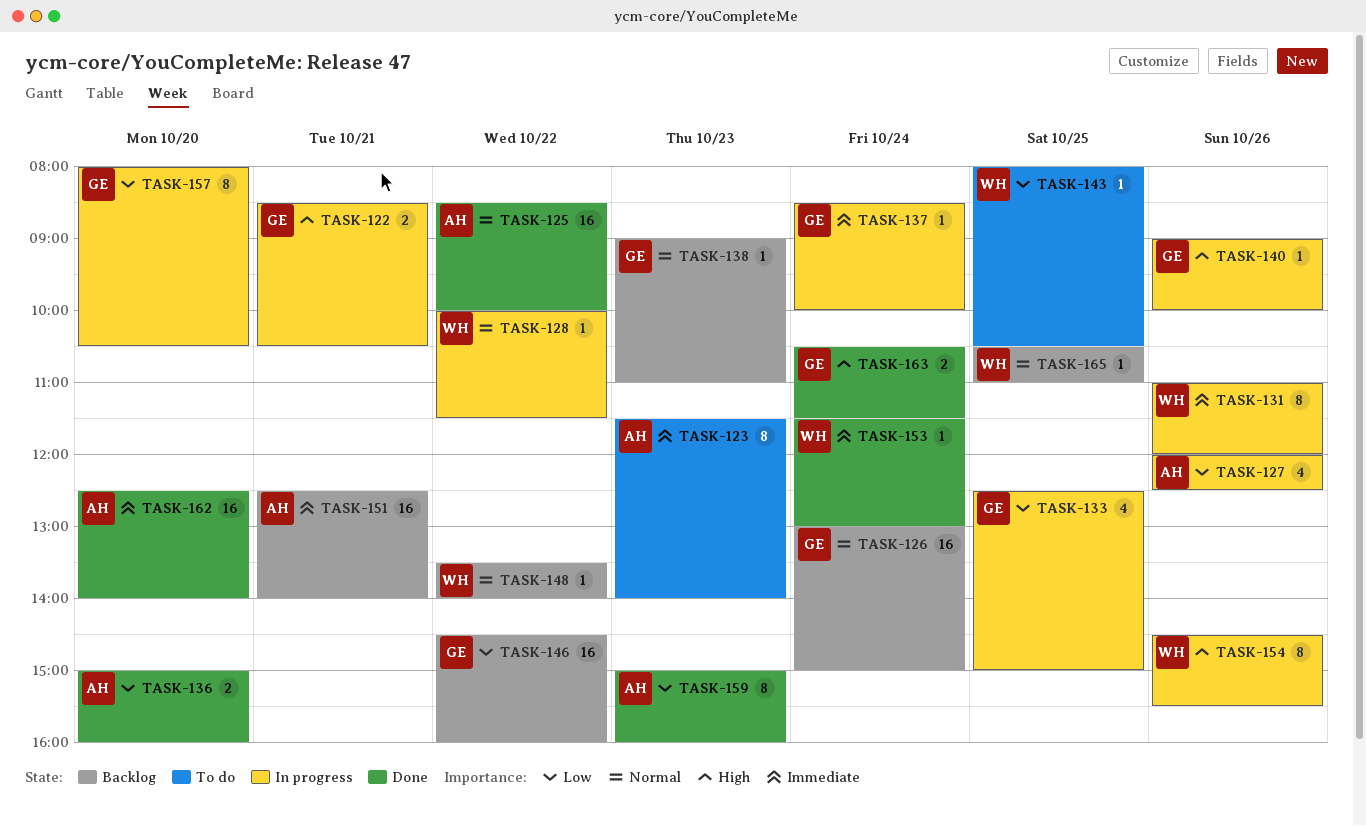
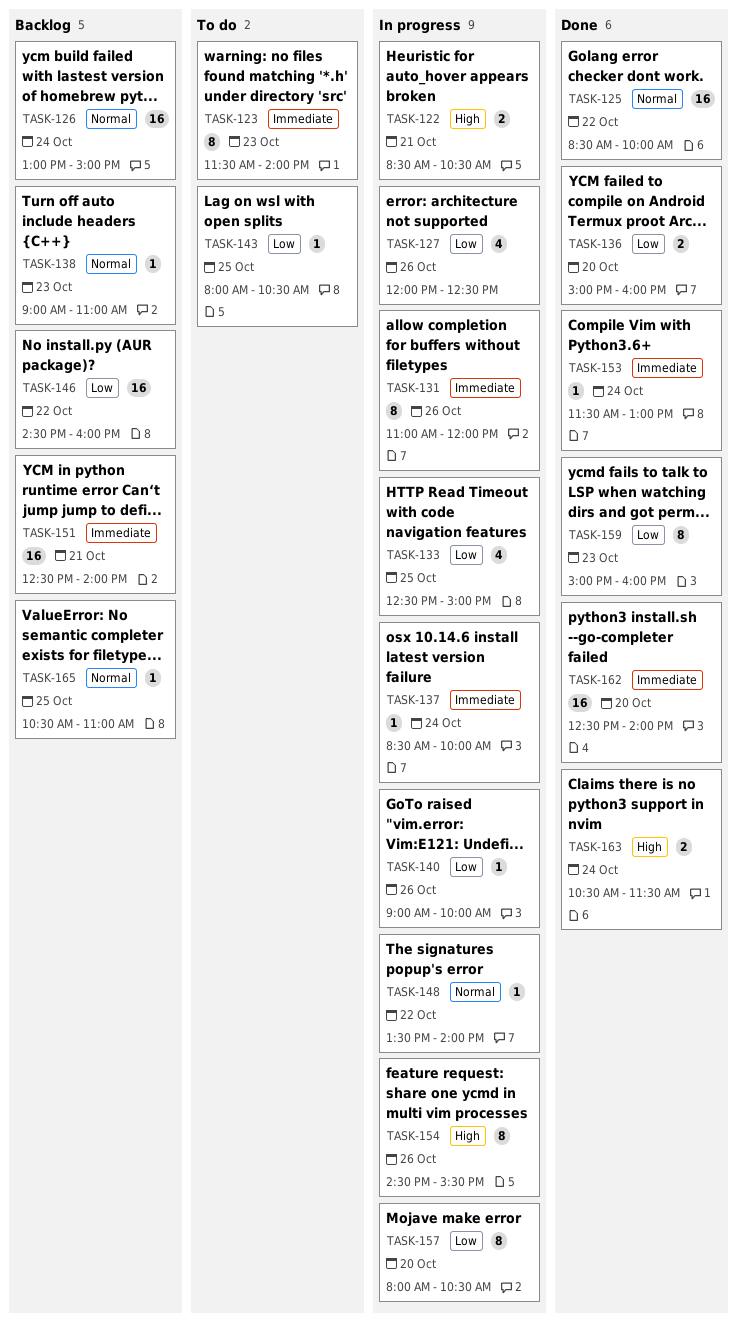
TASK-128: present -> none
TASK-140, priority: High -> Low
TASK-148, status: Backlog -> In progress

